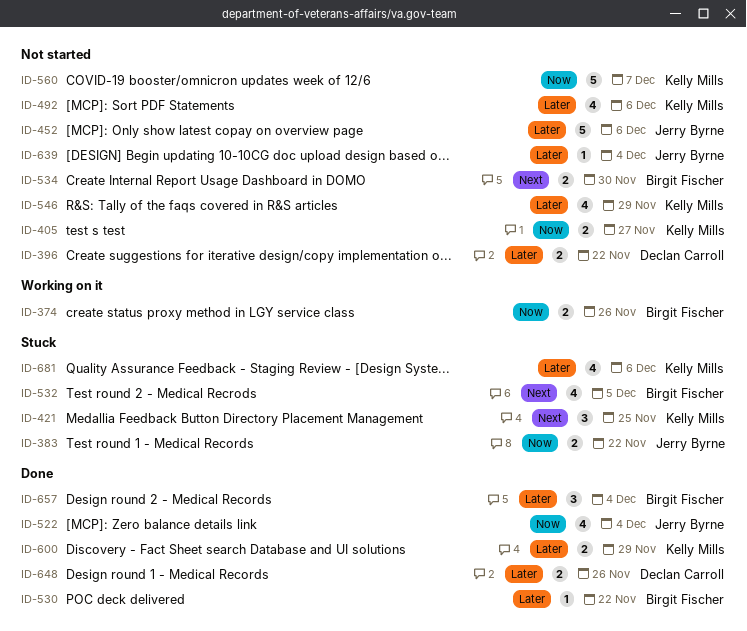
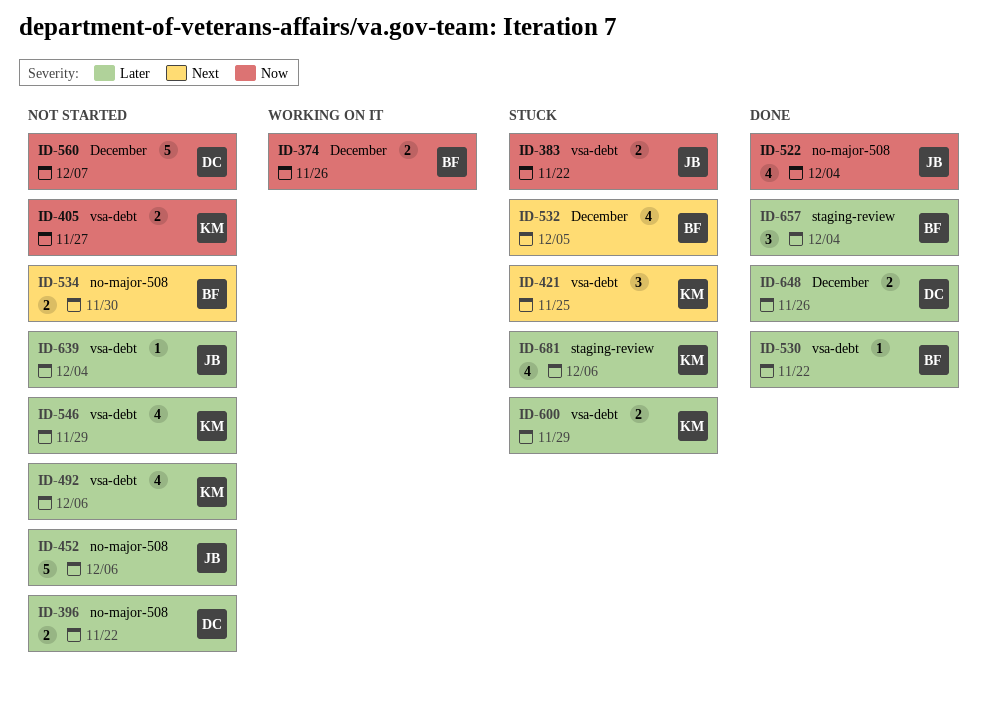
ID-560, owner: Kelly Mills -> Declan Carroll
ID-600, status: Done -> Stuck

